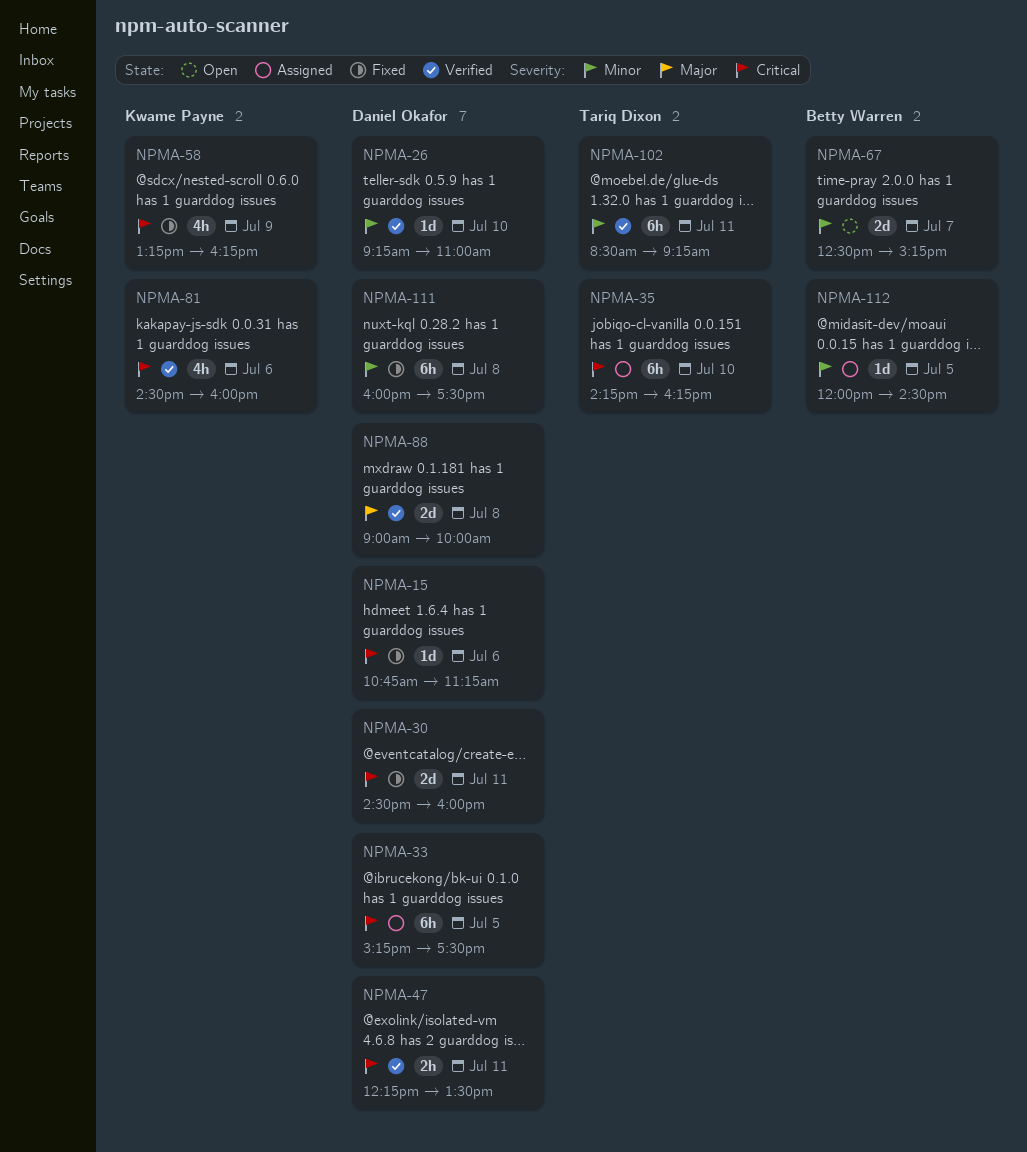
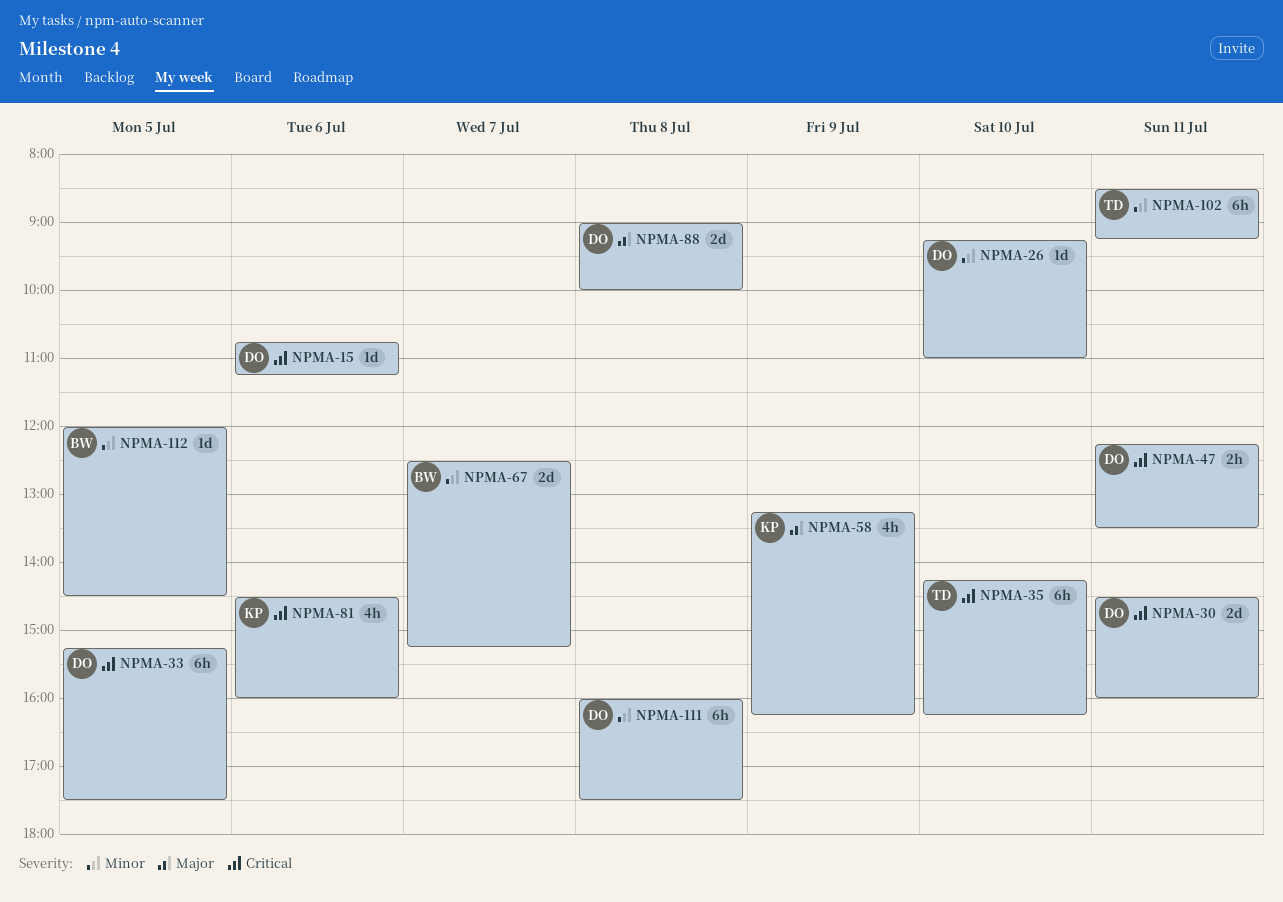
NPMA-58, priority: Critical -> Major

